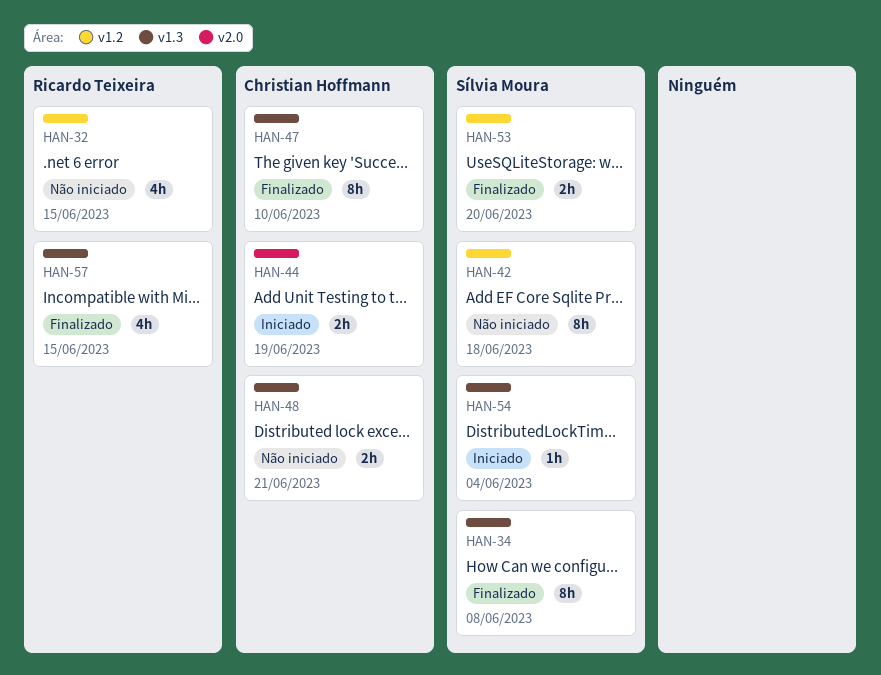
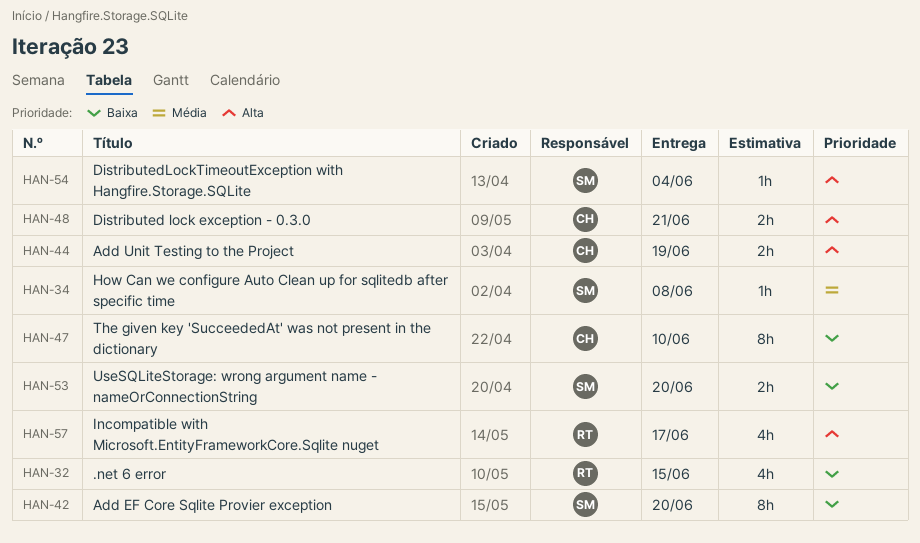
HAN-34, estimate: 8h -> 1h
HAN-42, due: Jun 18 -> Jun 20
HAN-57, due: Jun 15 -> Jun 17

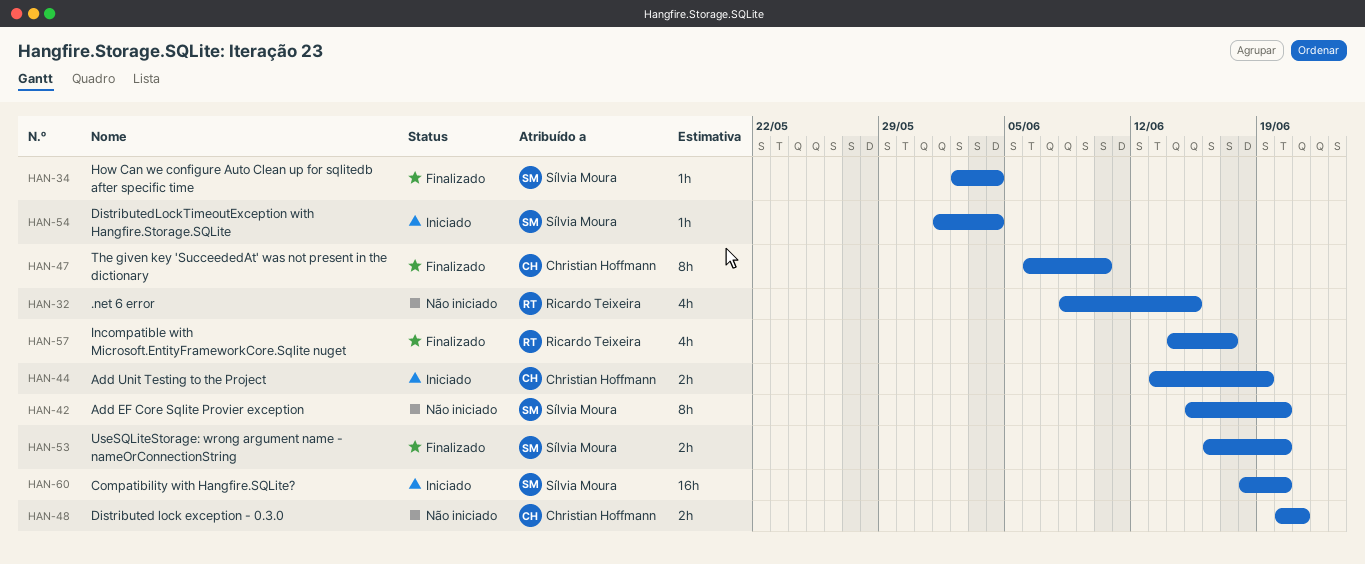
HAN-34, due: Jun 8 -> Jun 4
HAN-60: none -> present

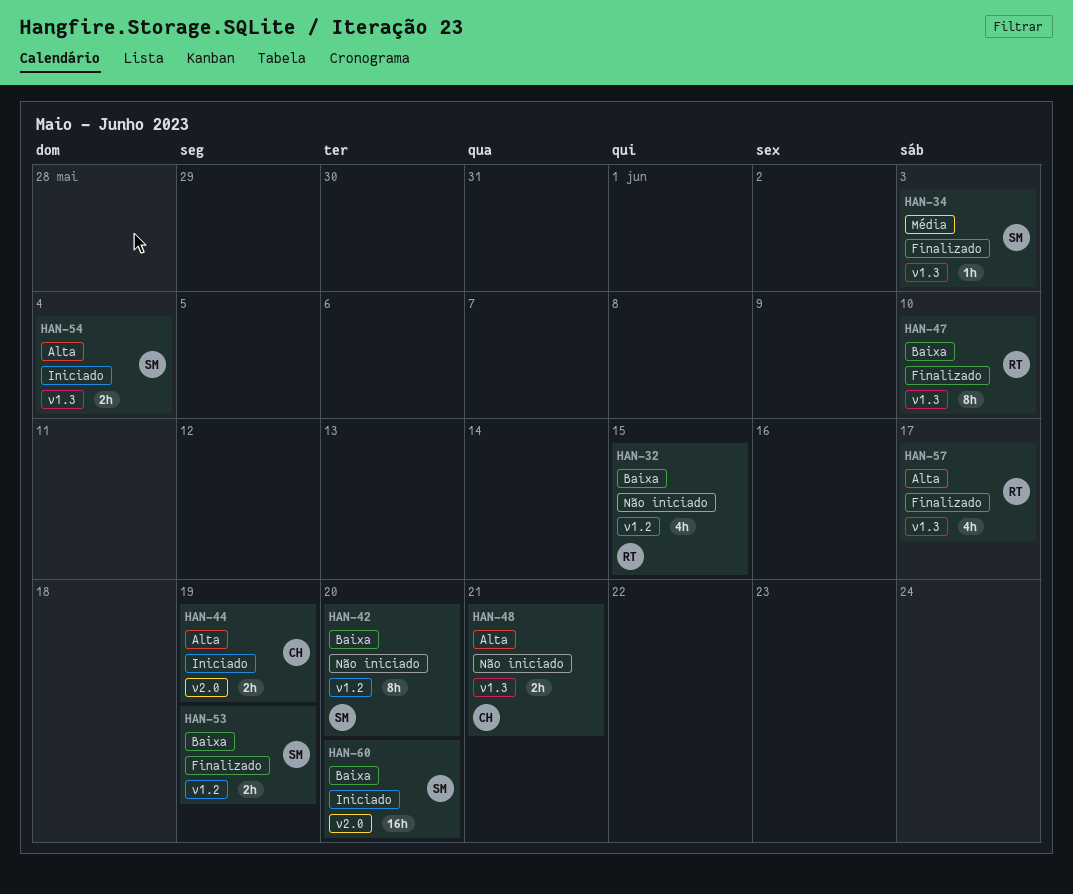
HAN-34, due: Jun 4 -> Jun 3
HAN-47, owner: Christian Hoffmann -> Ricardo Teixeira
HAN-53, due: Jun 20 -> Jun 19
HAN-54, estimate: 1h -> 2h

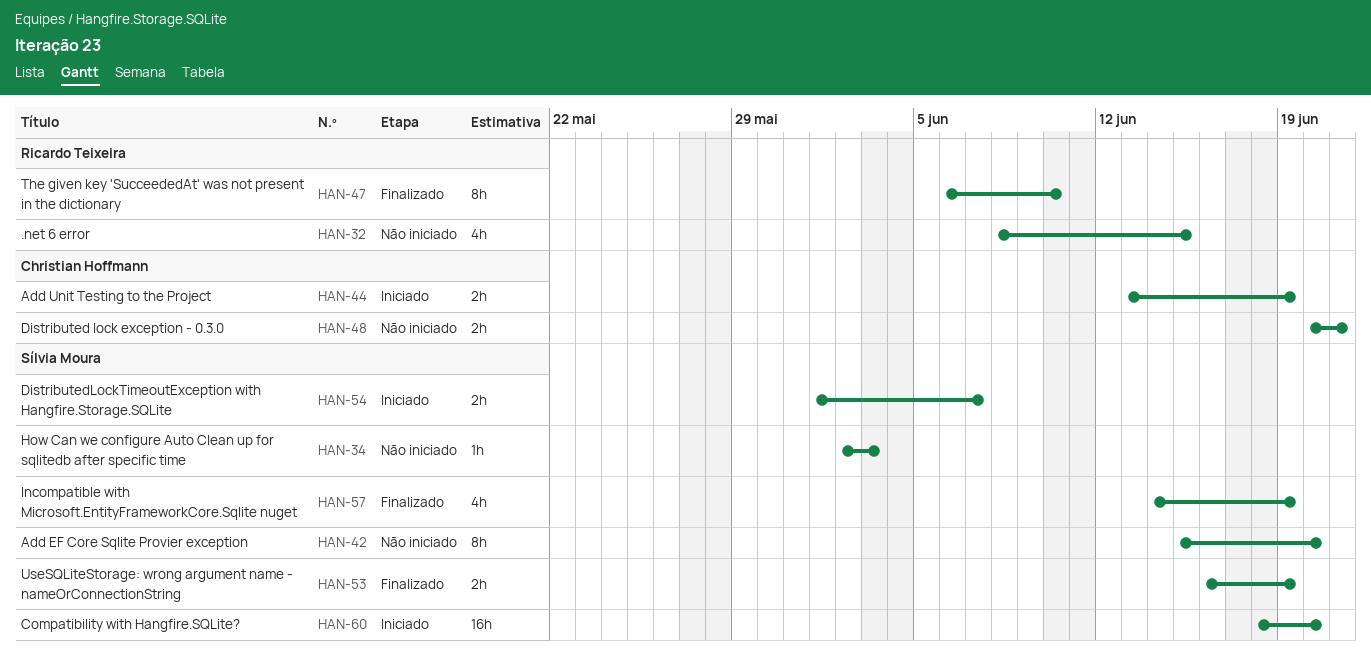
HAN-34, status: Finalizado -> Não iniciado
HAN-54, due: Jun 4 -> Jun 7
HAN-57, owner: Ricardo Teixeira -> Sílvia Moura
HAN-57, due: Jun 17 -> Jun 19

